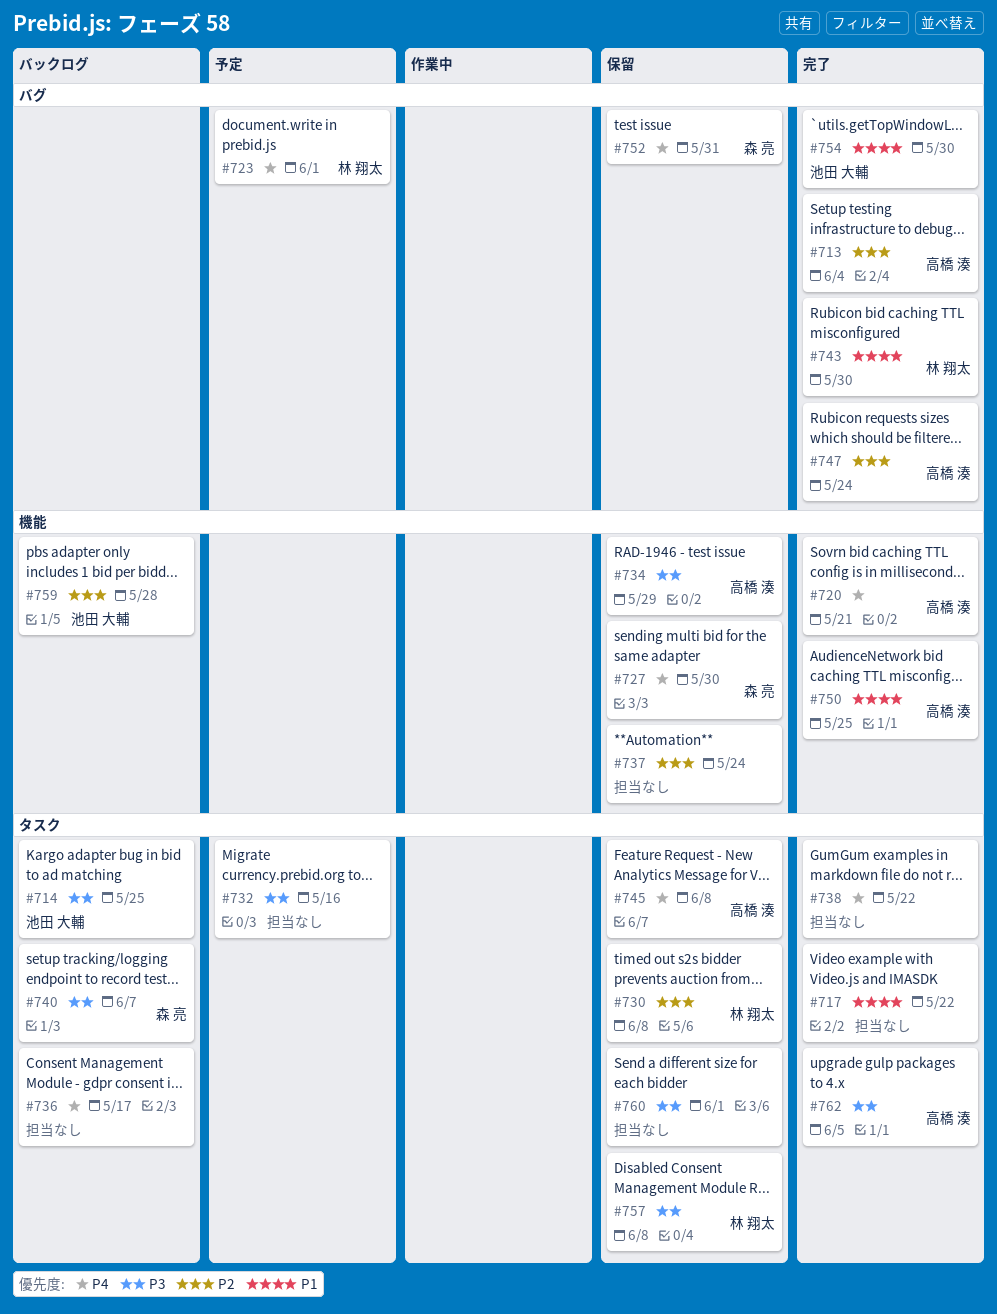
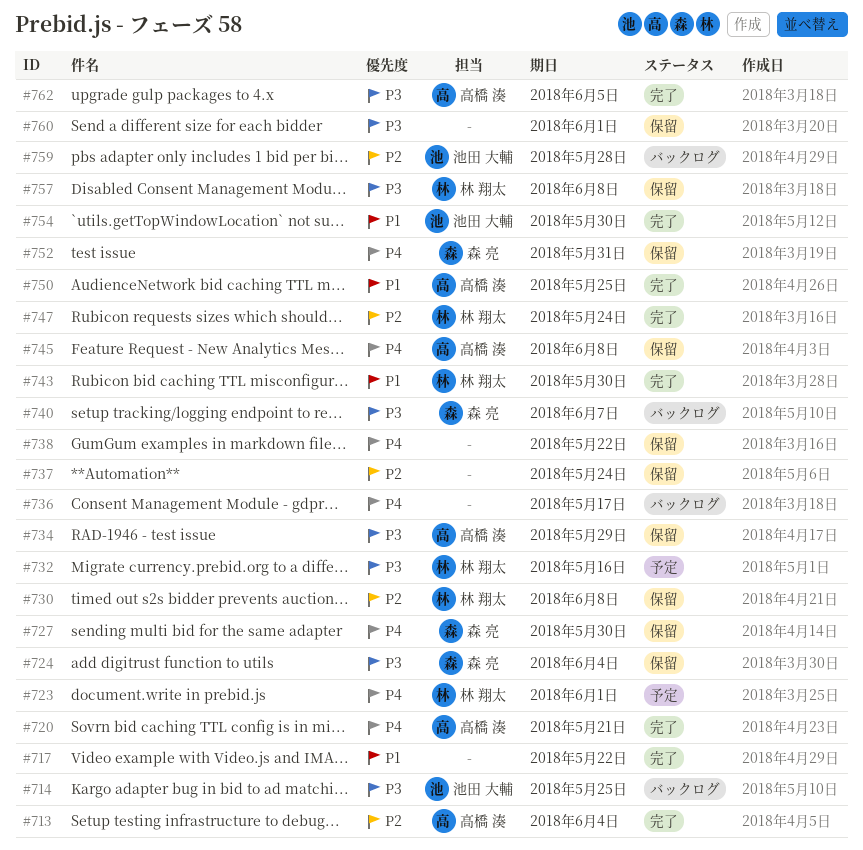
#724: none -> present
#732, owner: none -> 林 翔太
#738, status: 完了 -> 保留
#747, owner: 高橋 湊 -> 林 翔太

